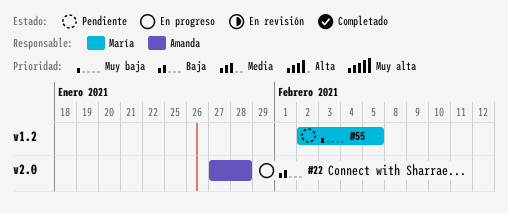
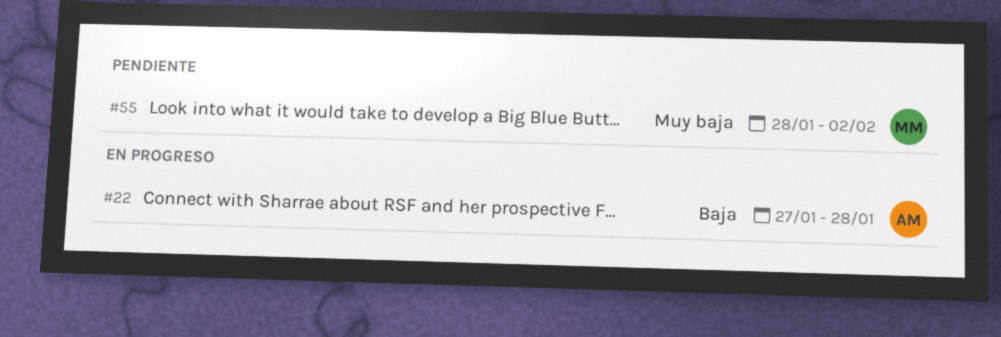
#55, start: Feb 2 -> Jan 28
#55, due: Feb 5 -> Feb 2

